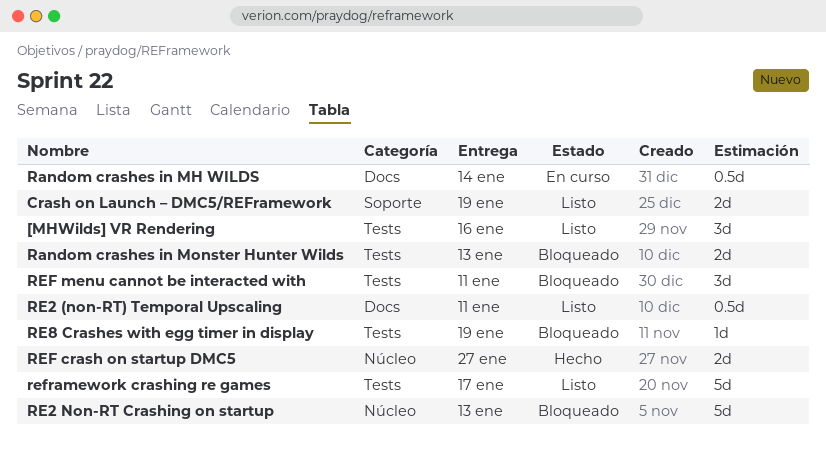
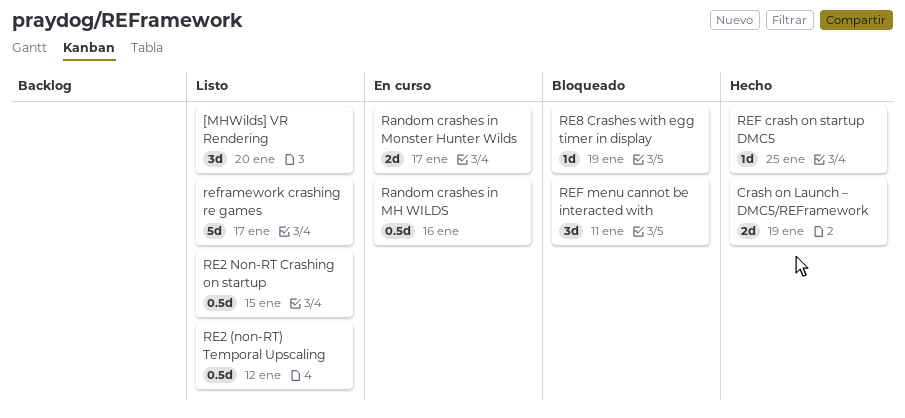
[MHWilds] VR Rendering, due: Jan 16 -> Jan 20
Crash on Launch – DMC5/REFramework, status: Listo -> Hecho
Random crashes in MH WILDS, due: Jan 14 -> Jan 16
Random crashes in Monster Hunter Wilds, status: Bloqueado -> En curso
Random crashes in Monster Hunter Wilds, due: Jan 13 -> Jan 17
RE2 (non-RT) Temporal Upscaling, due: Jan 11 -> Jan 12
RE2 Non-RT Crashing on startup, status: Bloqueado -> Listo
RE2 Non-RT Crashing on startup, estimate: 5d -> 0.5d
RE2 Non-RT Crashing on startup, due: Jan 13 -> Jan 15
REF crash on startup DMC5, estimate: 2d -> 1d
REF crash on startup DMC5, due: Jan 27 -> Jan 25

